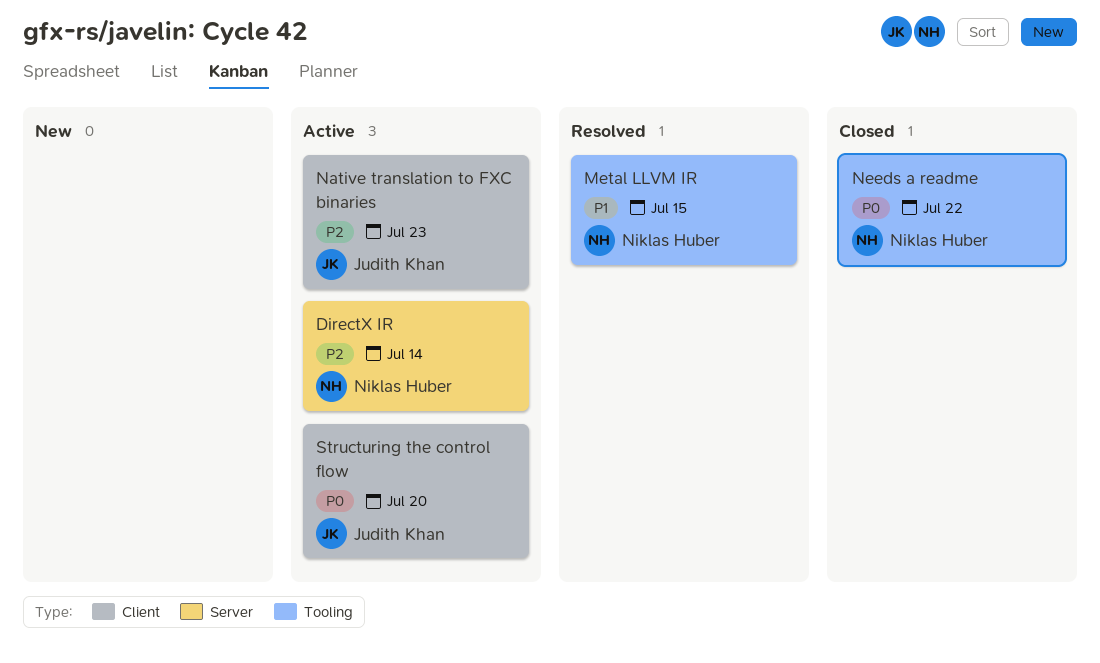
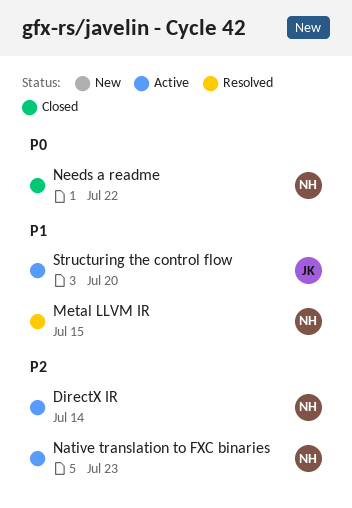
Native translation to FXC binaries, owner: Judith Khan -> Niklas Huber
Structuring the control flow, priority: P0 -> P1

